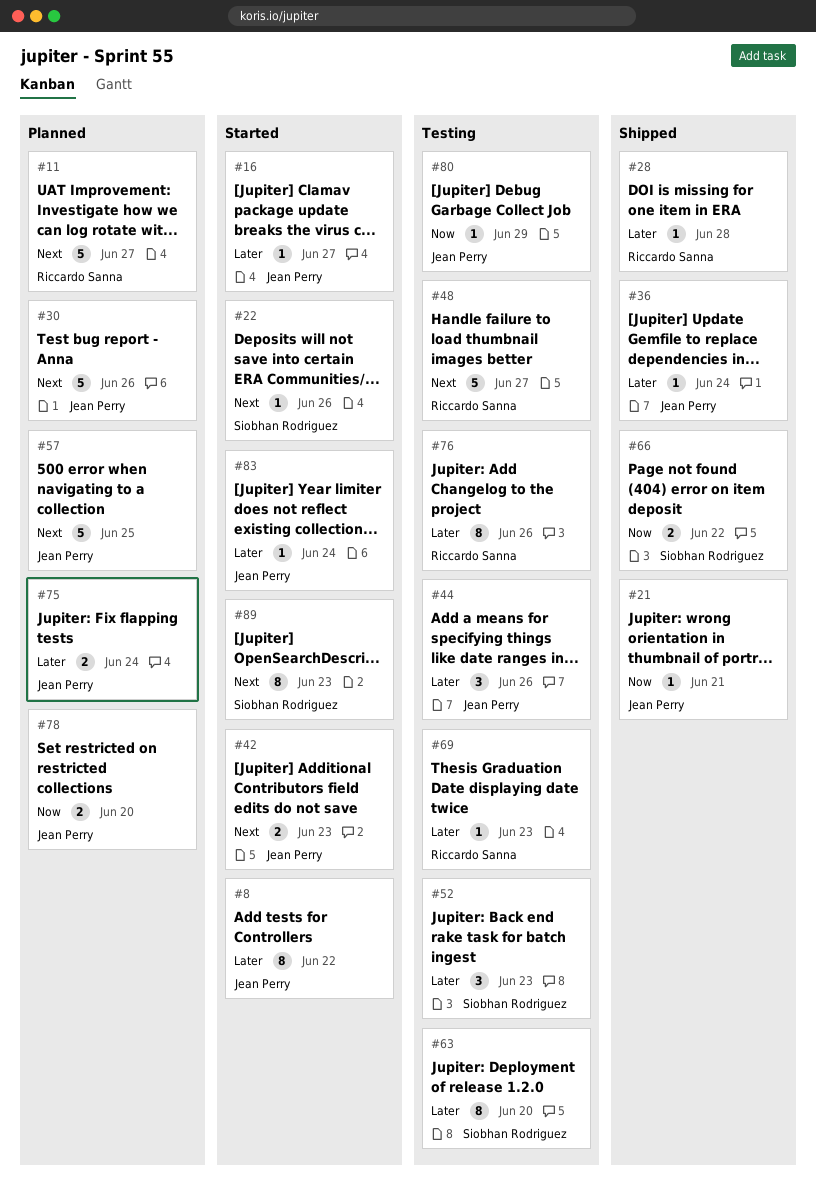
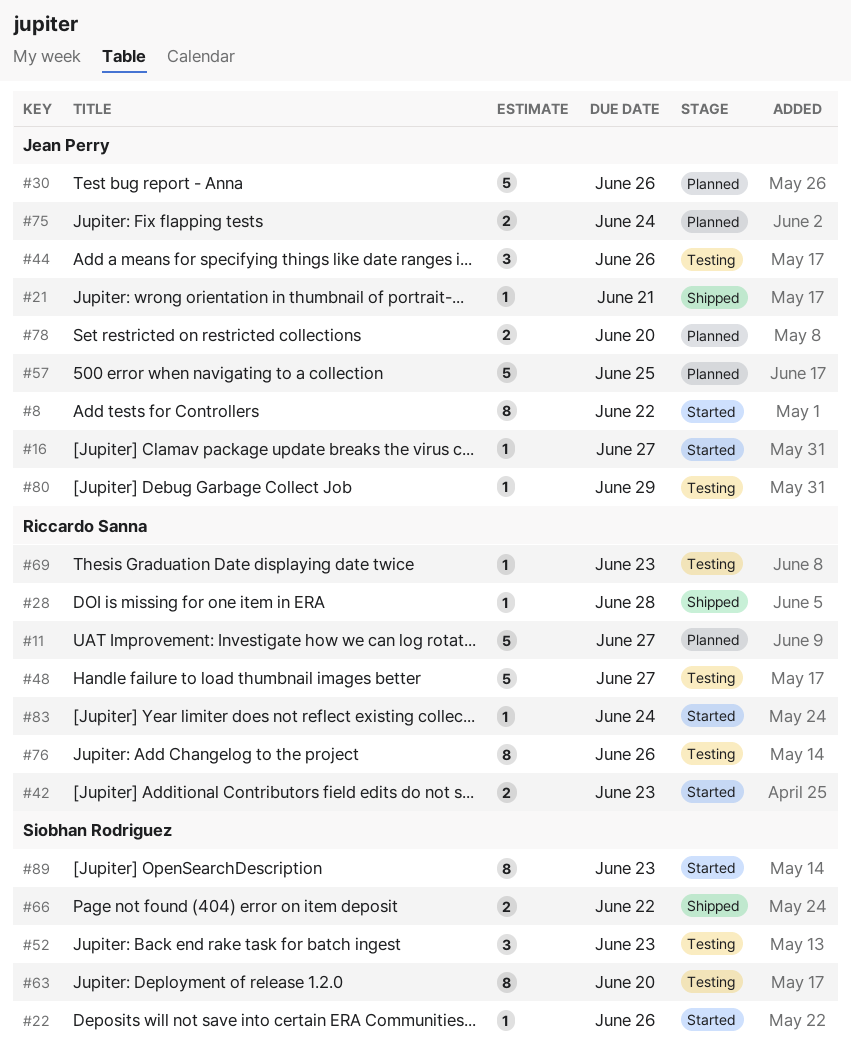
#36: present -> none
#42, owner: Jean Perry -> Riccardo Sanna
#83, owner: Jean Perry -> Riccardo Sanna

